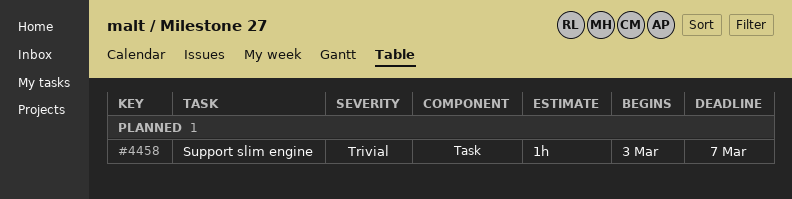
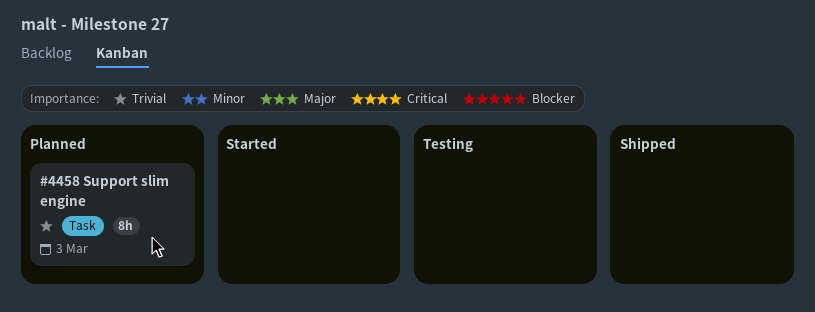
#4458, estimate: 1h -> 8h
#4458, due: Mar 7 -> Mar 3

